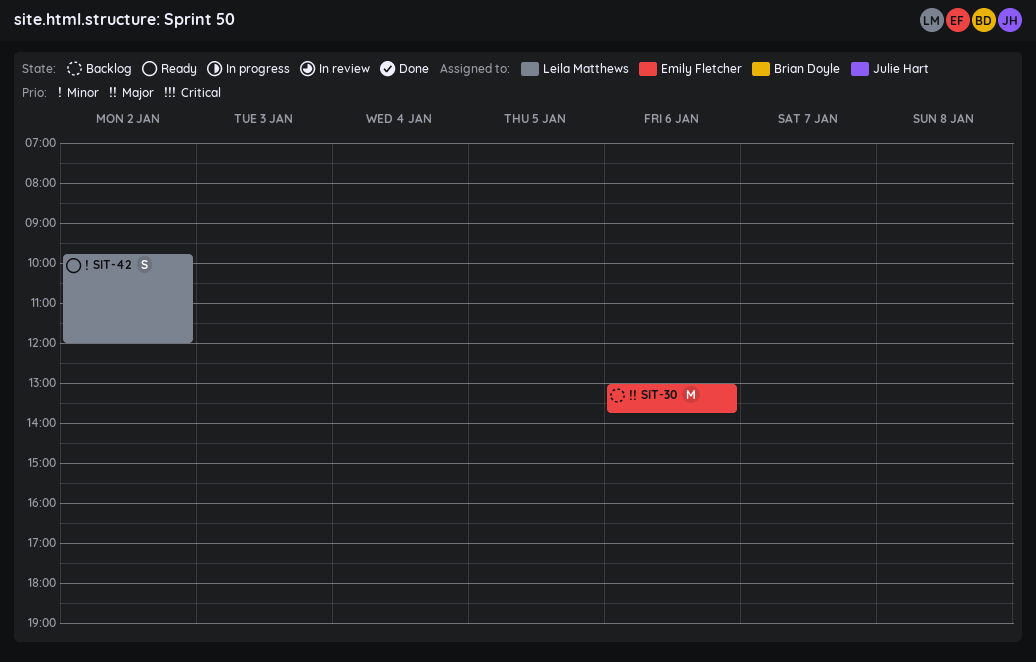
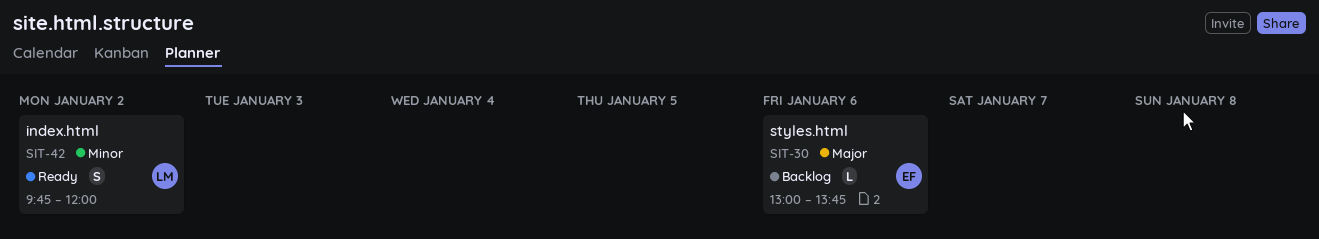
SIT-30, estimate: M -> L

